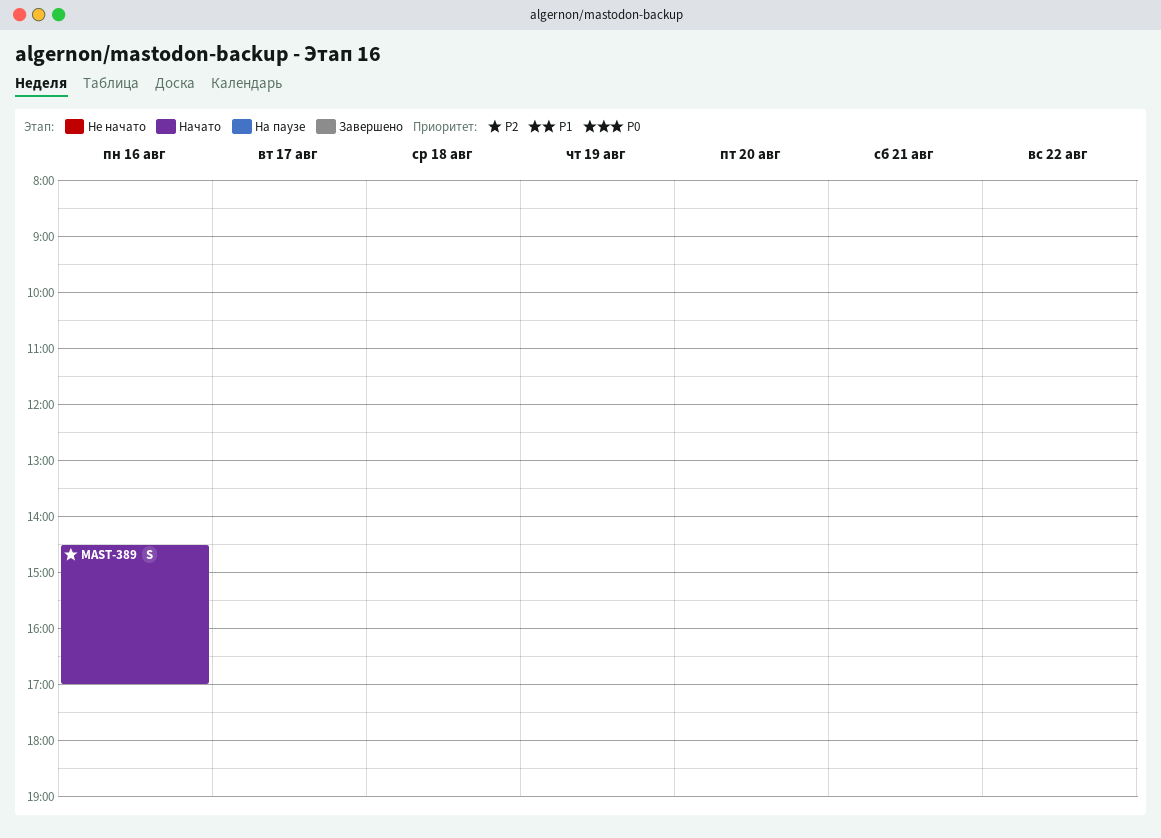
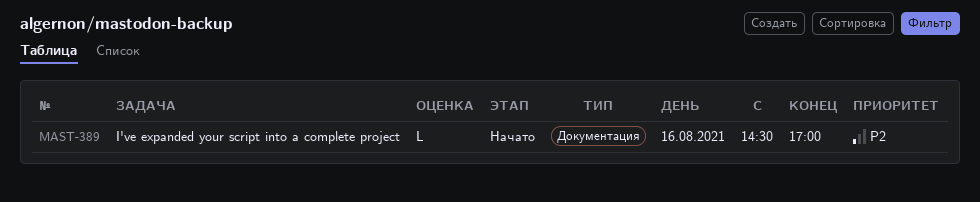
MAST-389, estimate: S -> L

